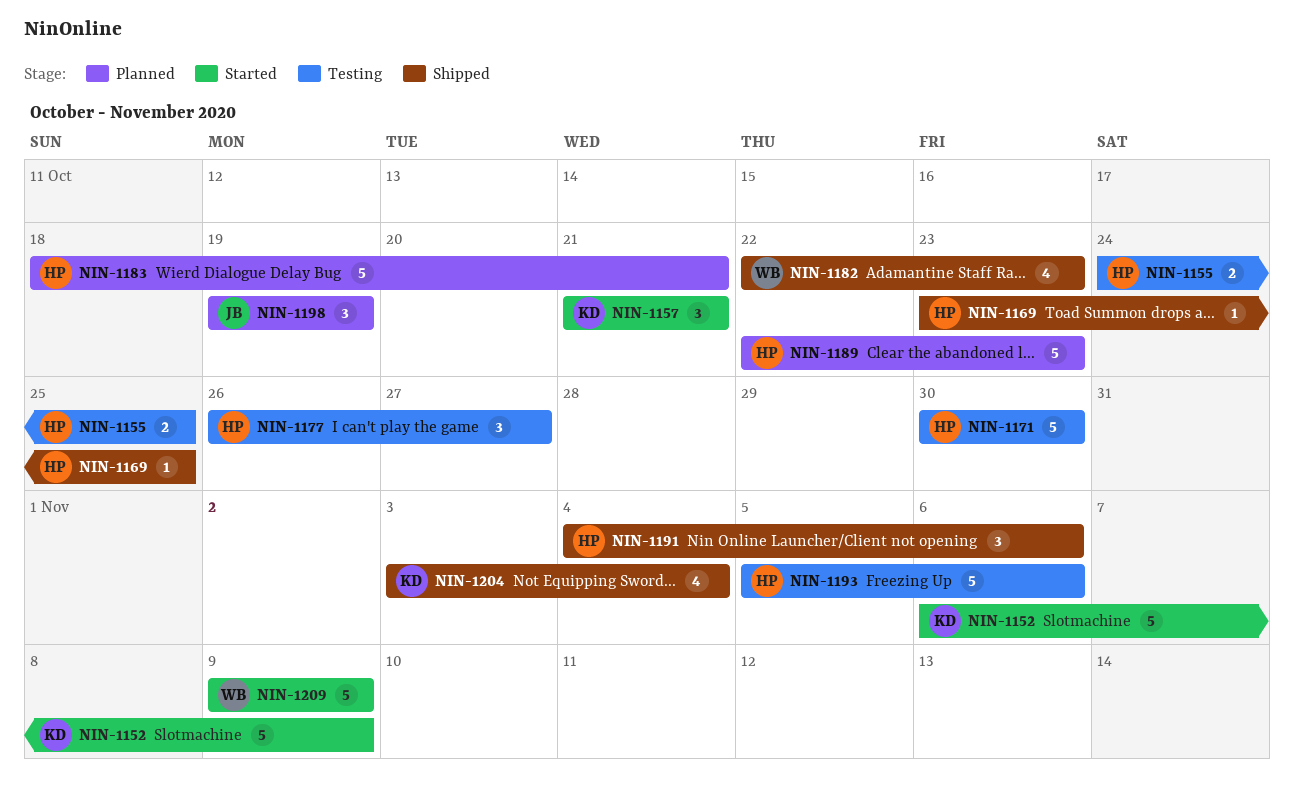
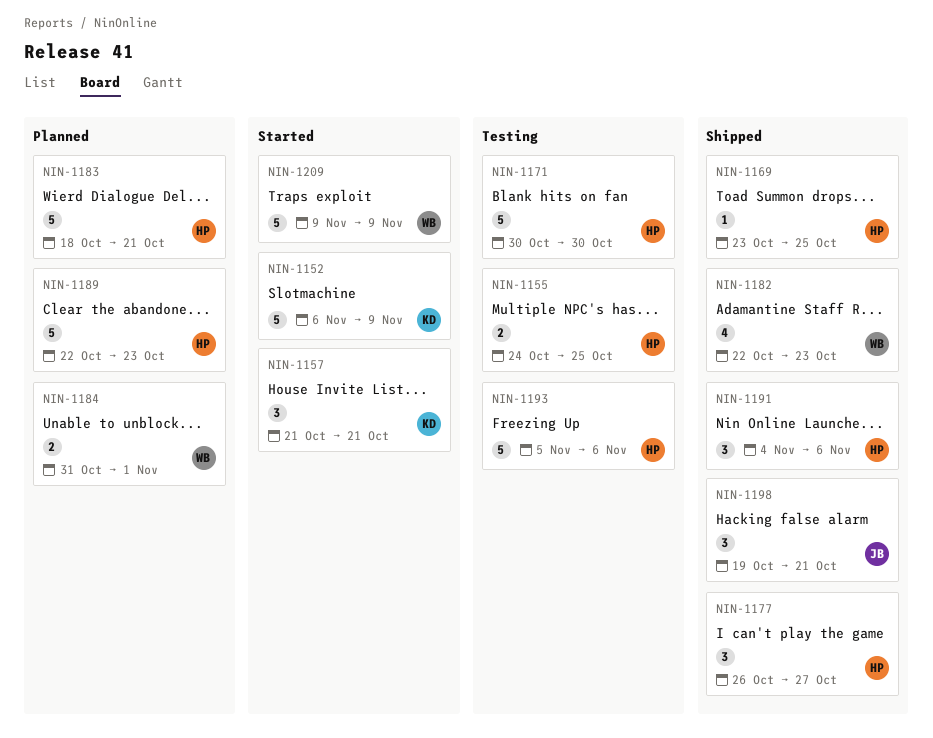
NIN-1177, status: Testing -> Shipped
NIN-1184: none -> present
NIN-1198, status: Planned -> Shipped
NIN-1198, due: Oct 19 -> Oct 21
NIN-1204: present -> none

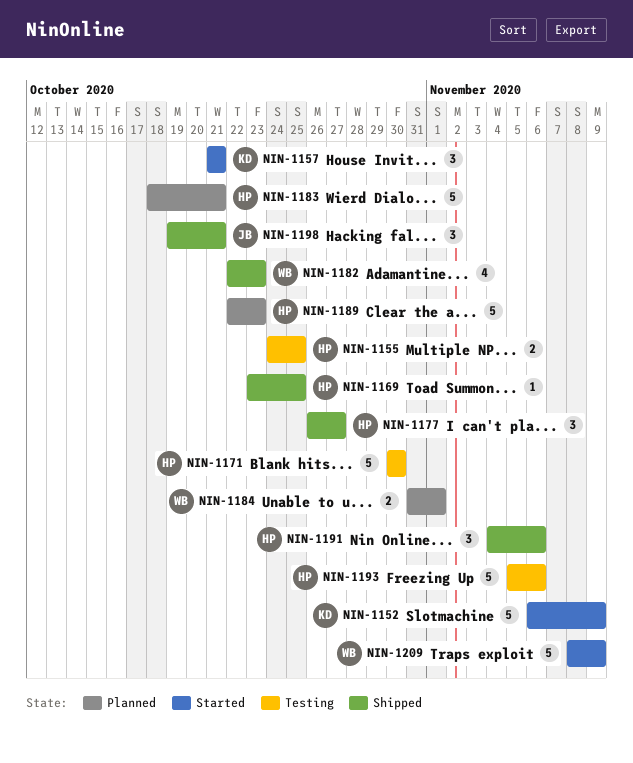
NIN-1209, start: Nov 9 -> Nov 8

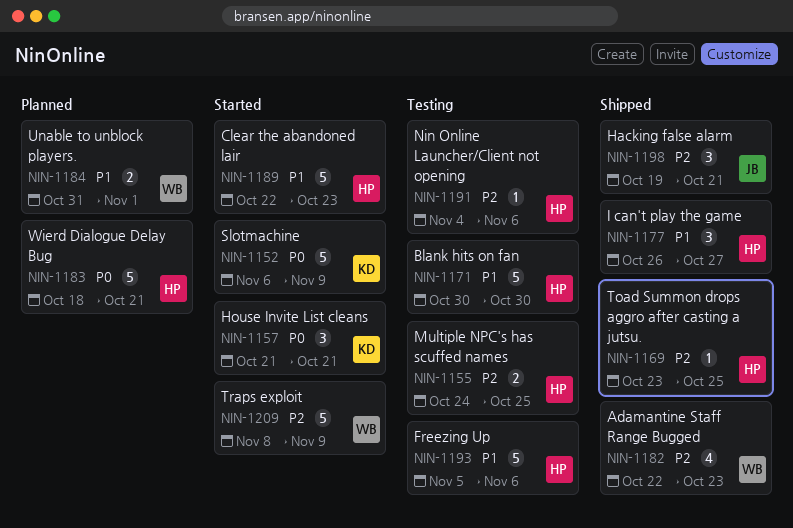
NIN-1189, status: Planned -> Started
NIN-1191, status: Shipped -> Testing
NIN-1191, estimate: 3 -> 1

